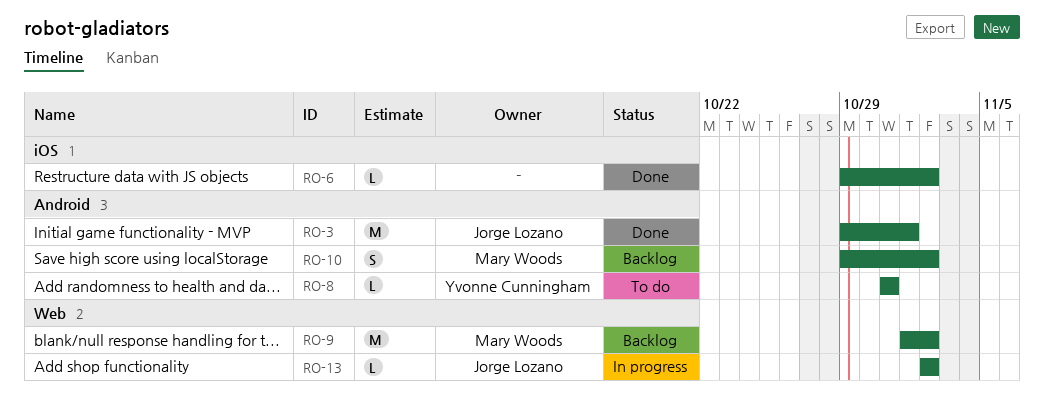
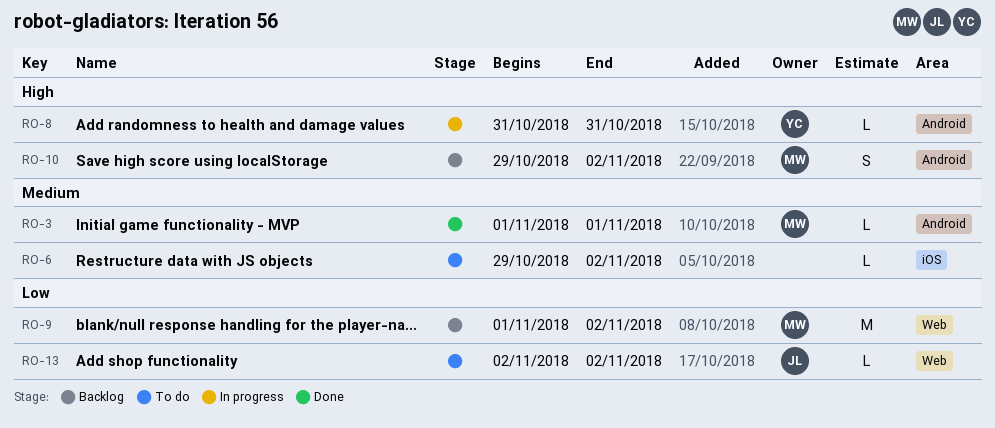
RO-3, owner: Jorge Lozano -> Mary Woods
RO-3, estimate: M -> L
RO-3, start: Oct 29 -> Nov 1
RO-6, status: Done -> To do
RO-8, status: To do -> In progress
RO-13, status: In progress -> To do

